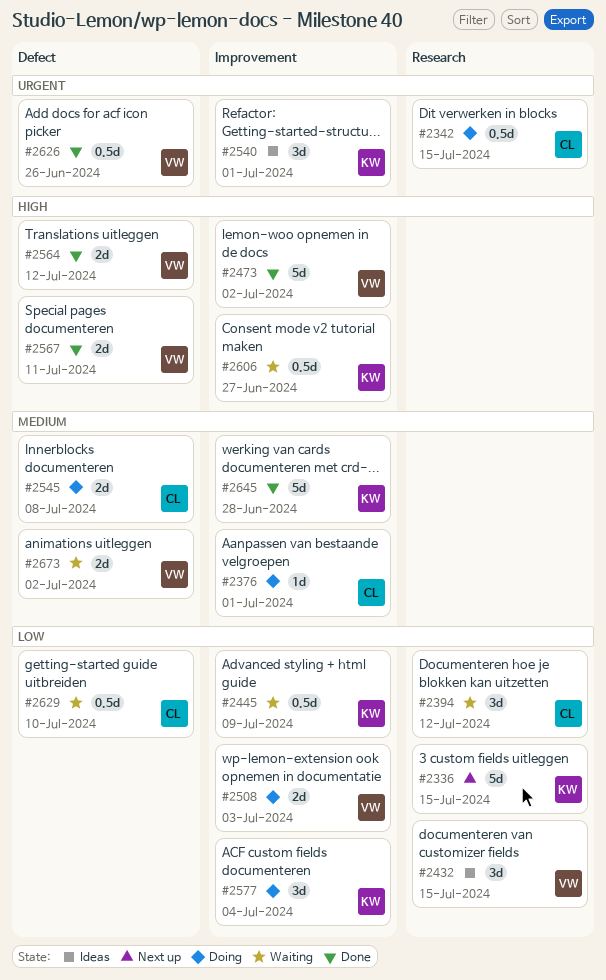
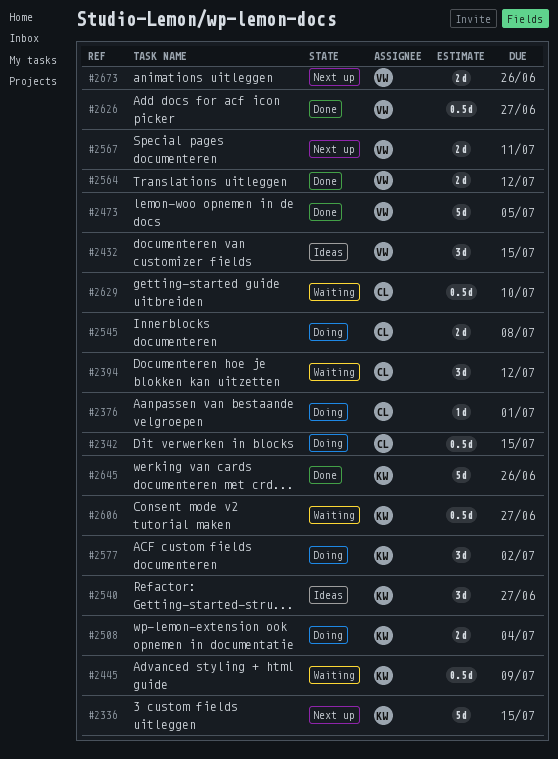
#2473, due: Jul 2 -> Jul 5
#2508, owner: VW -> KW
#2508, due: Jul 3 -> Jul 4
#2540, due: Jul 1 -> Jun 27
#2567, status: Done -> Next up
#2577, due: Jul 4 -> Jul 2
#2626, due: Jun 26 -> Jun 27
#2645, due: Jun 28 -> Jun 26
#2673, status: Waiting -> Next up
#2673, due: Jul 2 -> Jun 26

